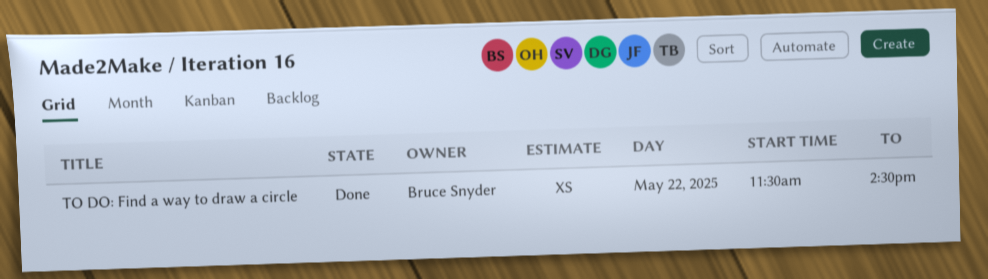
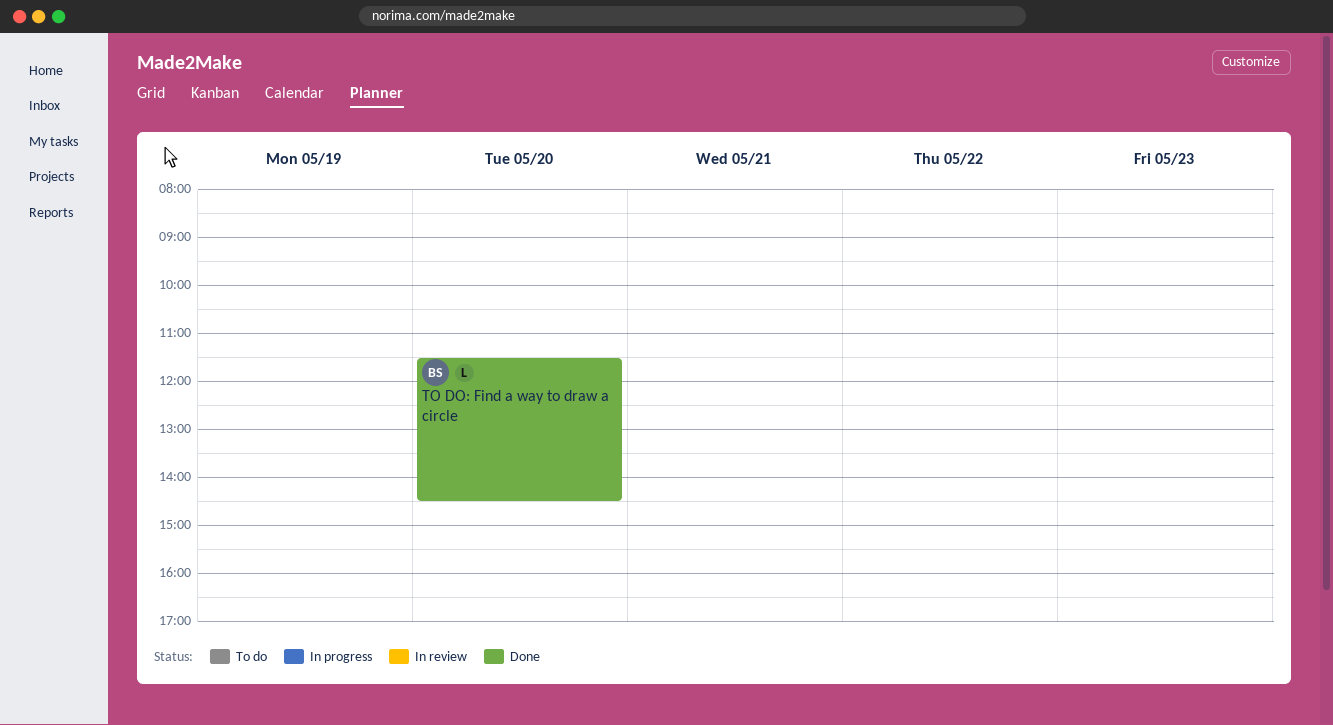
TO DO: Find a way to draw a circle, estimate: XS -> L
TO DO: Find a way to draw a circle, day: May 22 -> May 20

